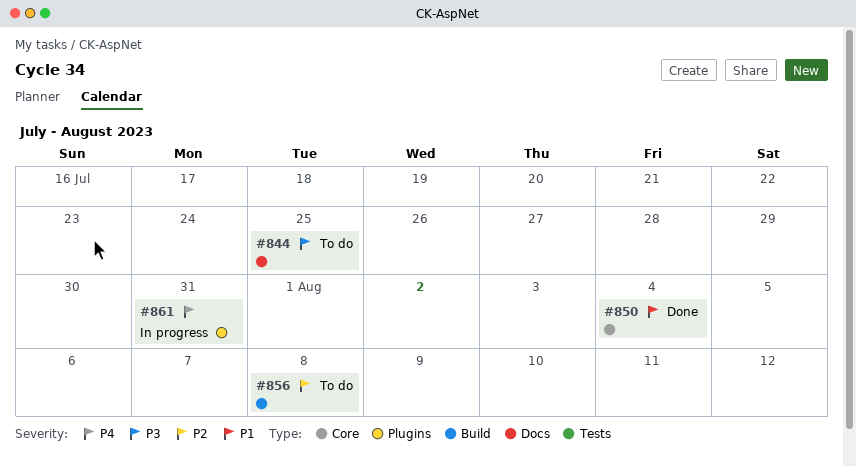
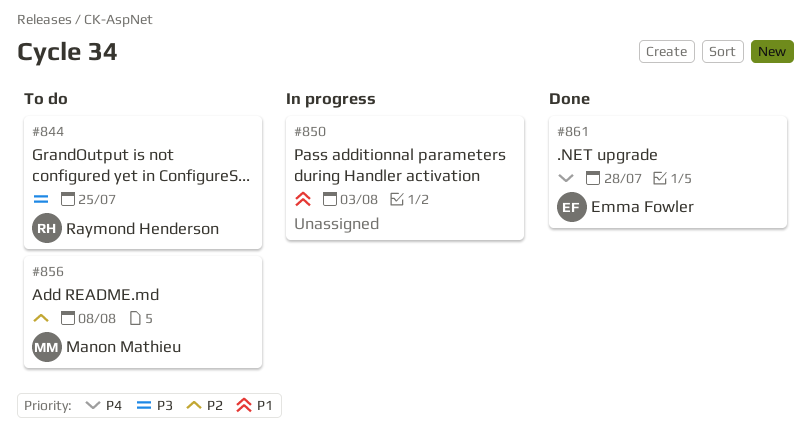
#850, status: Done -> In progress
#850, due: Aug 4 -> Aug 3
#861, status: In progress -> Done
#861, due: Jul 31 -> Jul 28

